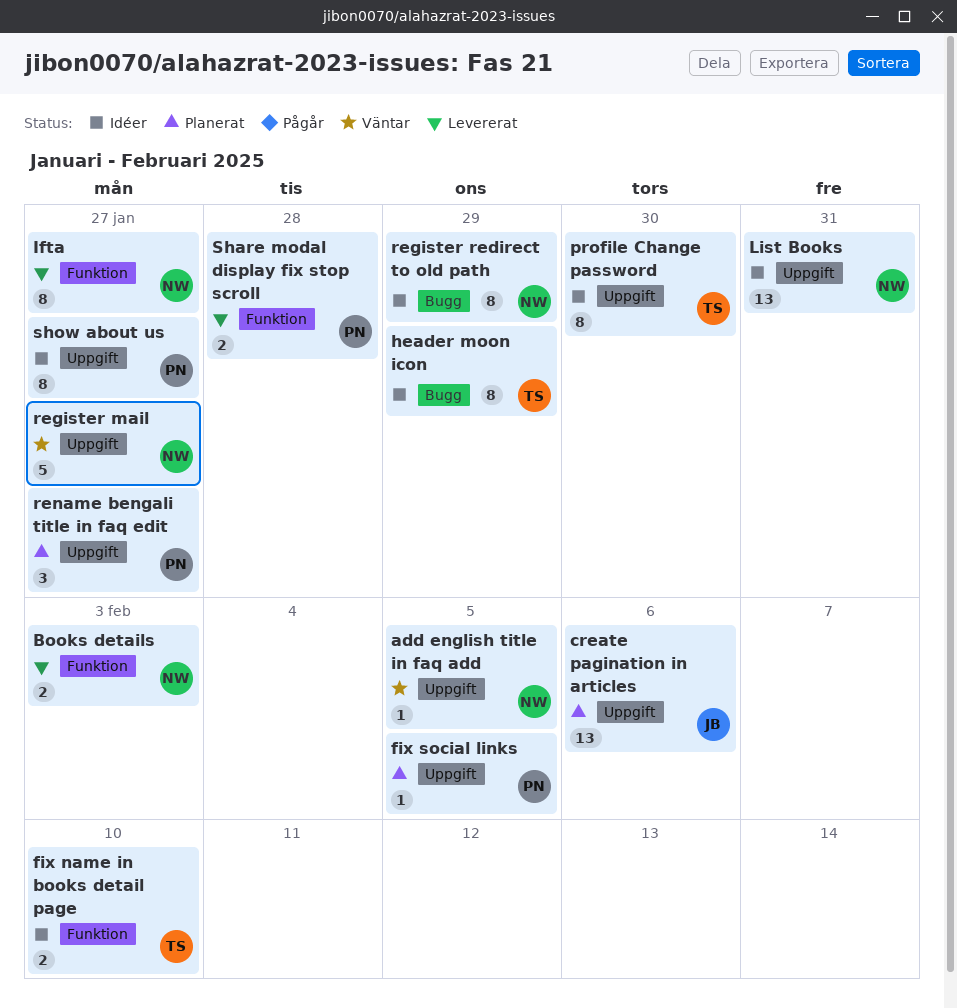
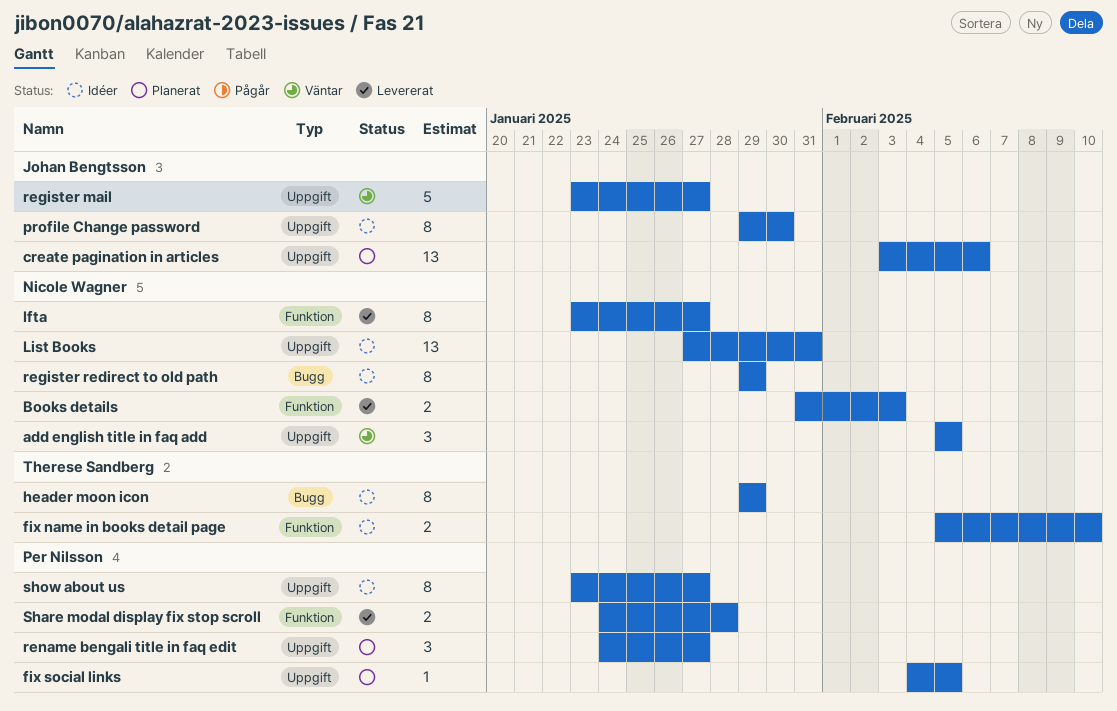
add english title in faq add, estimate: 1 -> 3
profile Change password, owner: Therese Sandberg -> Johan Bengtsson
register mail, owner: Nicole Wagner -> Johan Bengtsson

